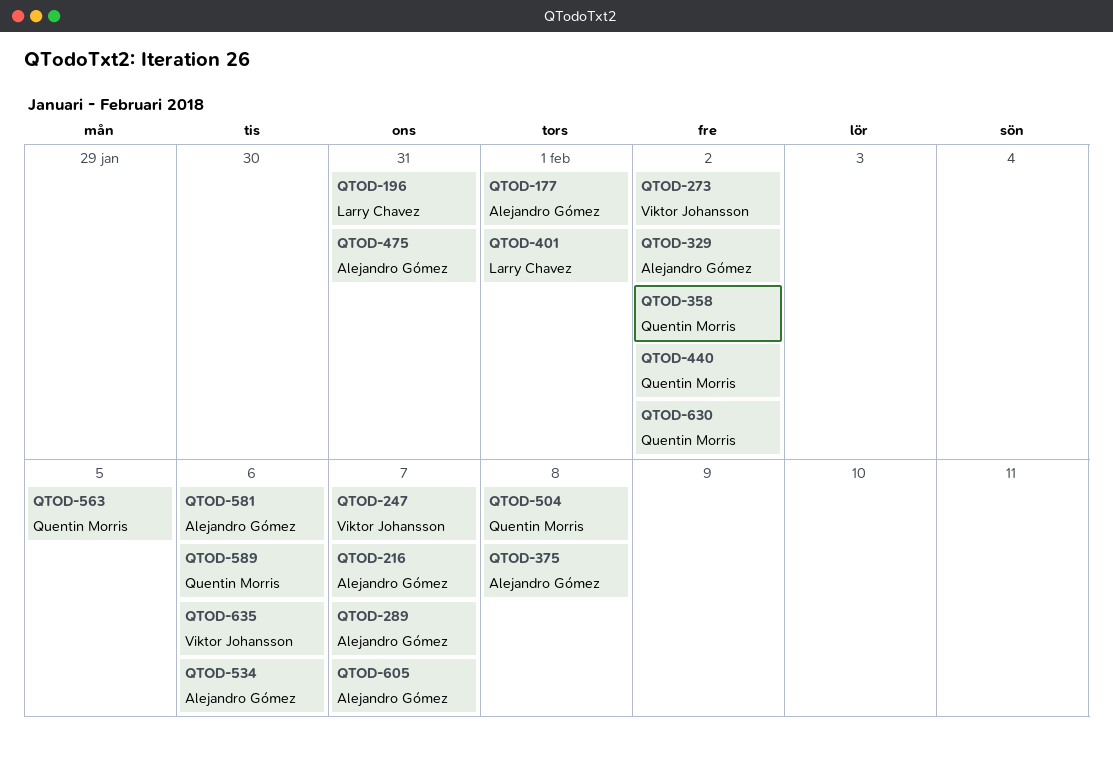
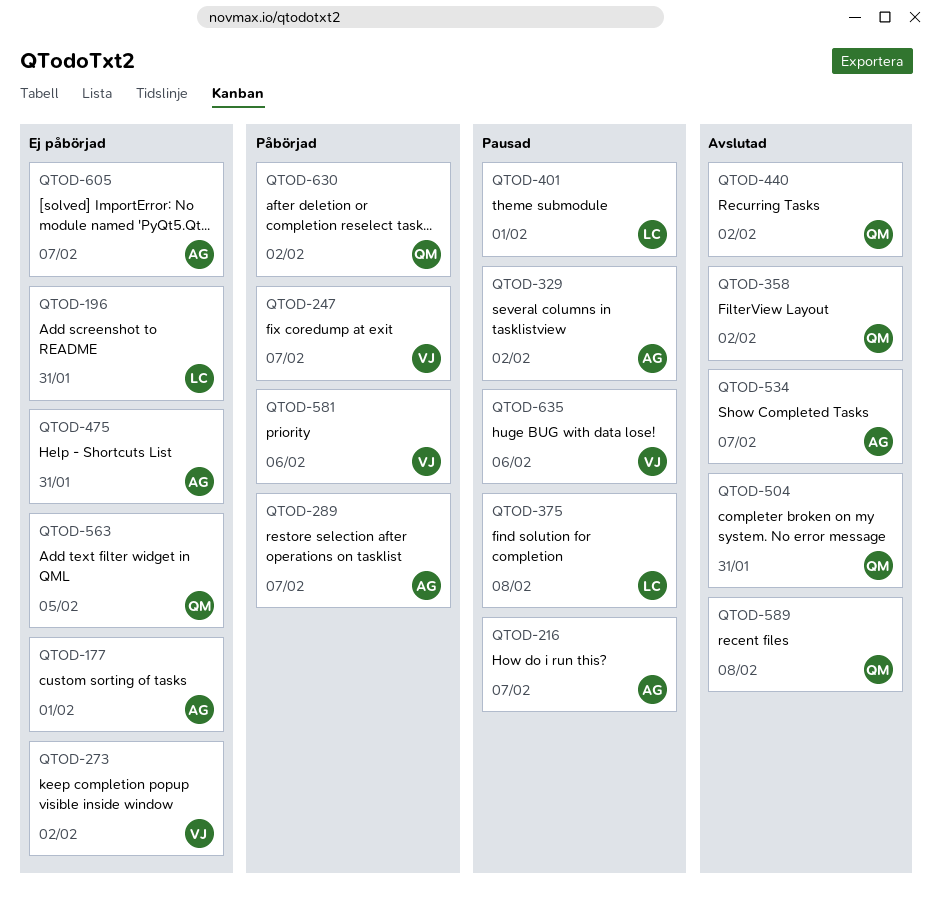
QTOD-375, owner: Alejandro Gómez -> Larry Chavez
QTOD-504, due: Feb 8 -> Jan 31
QTOD-534, due: Feb 6 -> Feb 7
QTOD-581, owner: Alejandro Gómez -> Viktor Johansson
QTOD-589, due: Feb 6 -> Feb 8

